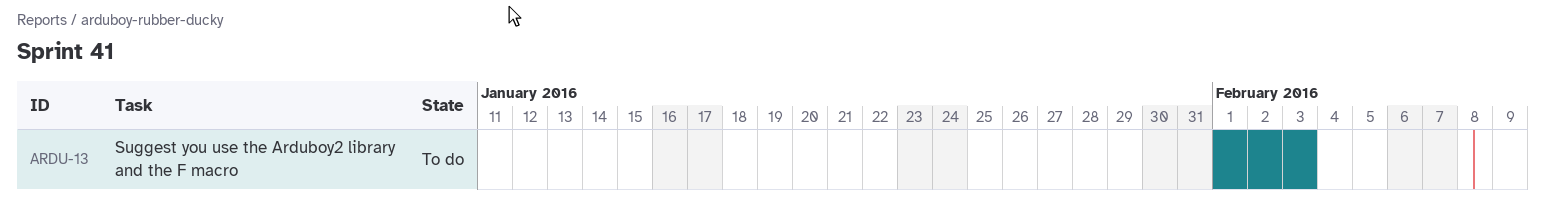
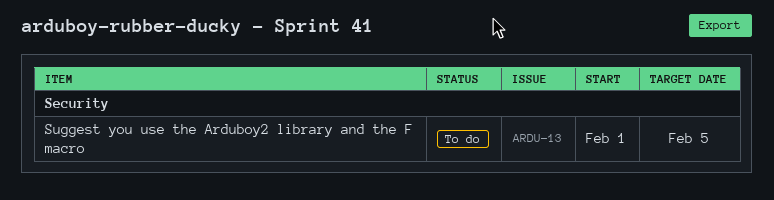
ARDU-13, due: Feb 3 -> Feb 5

